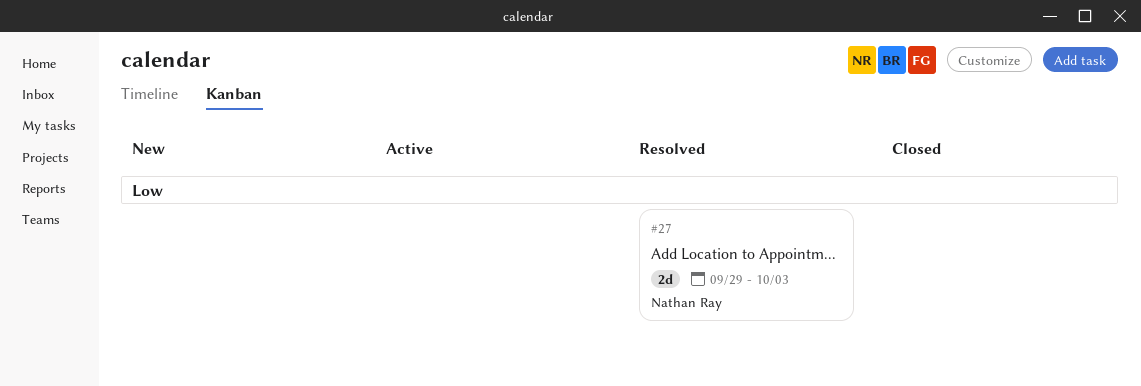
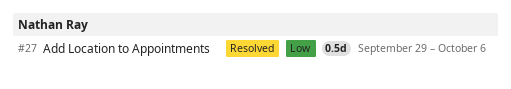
#27, estimate: 2d -> 0.5d
#27, due: Oct 3 -> Oct 6

